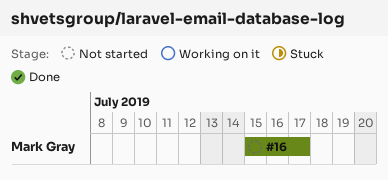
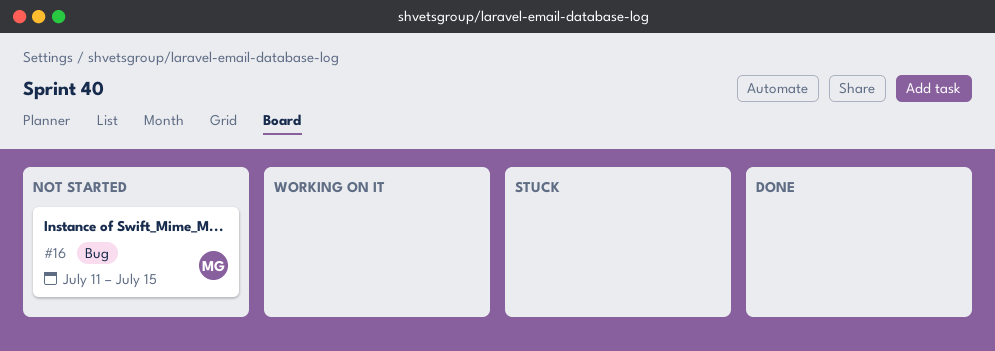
#16, start: Jul 15 -> Jul 11
#16, due: Jul 17 -> Jul 15

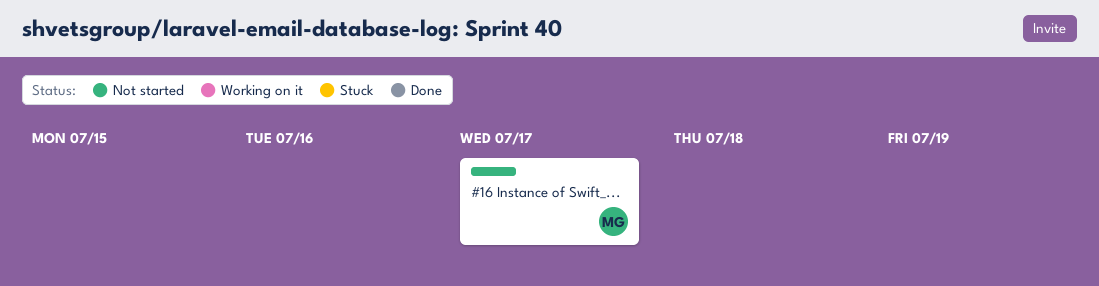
#16, due: Jul 15 -> Jul 17

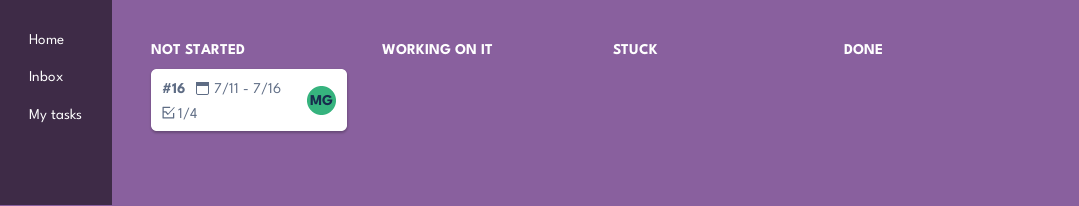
#16, due: Jul 17 -> Jul 16

